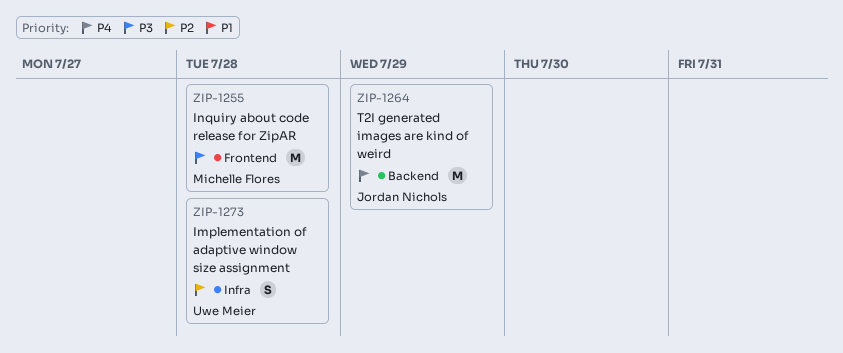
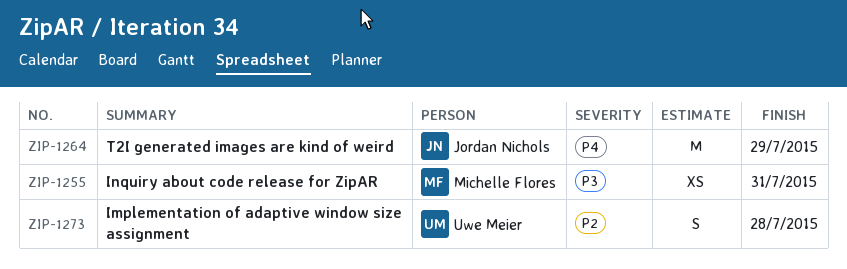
ZIP-1255, estimate: M -> XS
ZIP-1255, due: Jul 28 -> Jul 31

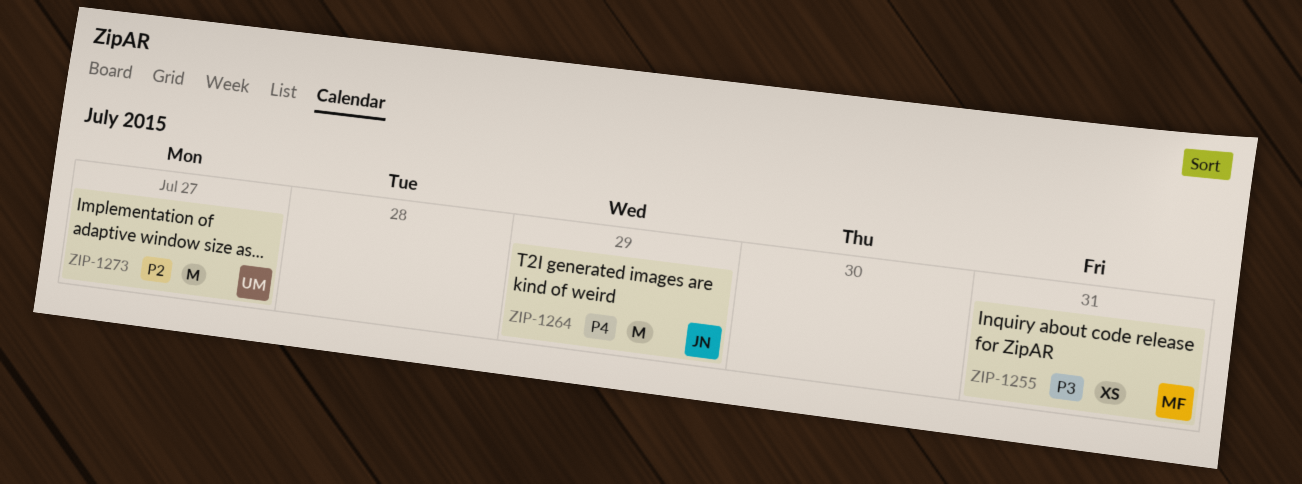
ZIP-1273, estimate: S -> M
ZIP-1273, due: Jul 28 -> Jul 27

